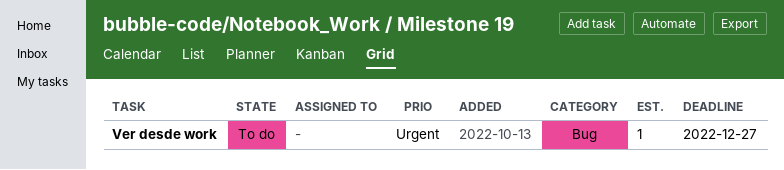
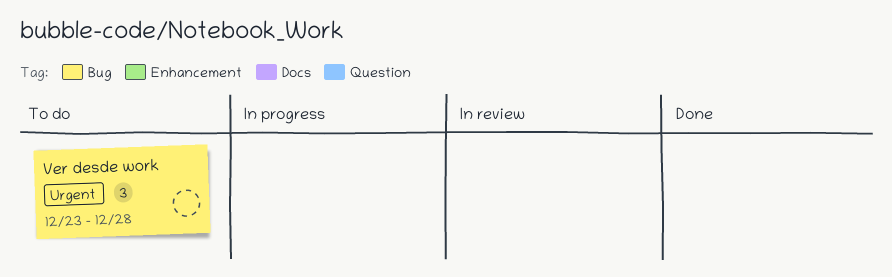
Ver desde work, estimate: 1 -> 3
Ver desde work, due: Dec 27 -> Dec 28

